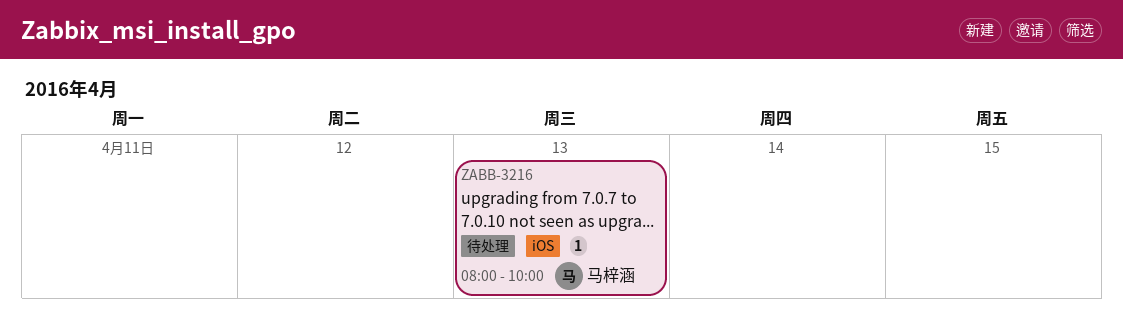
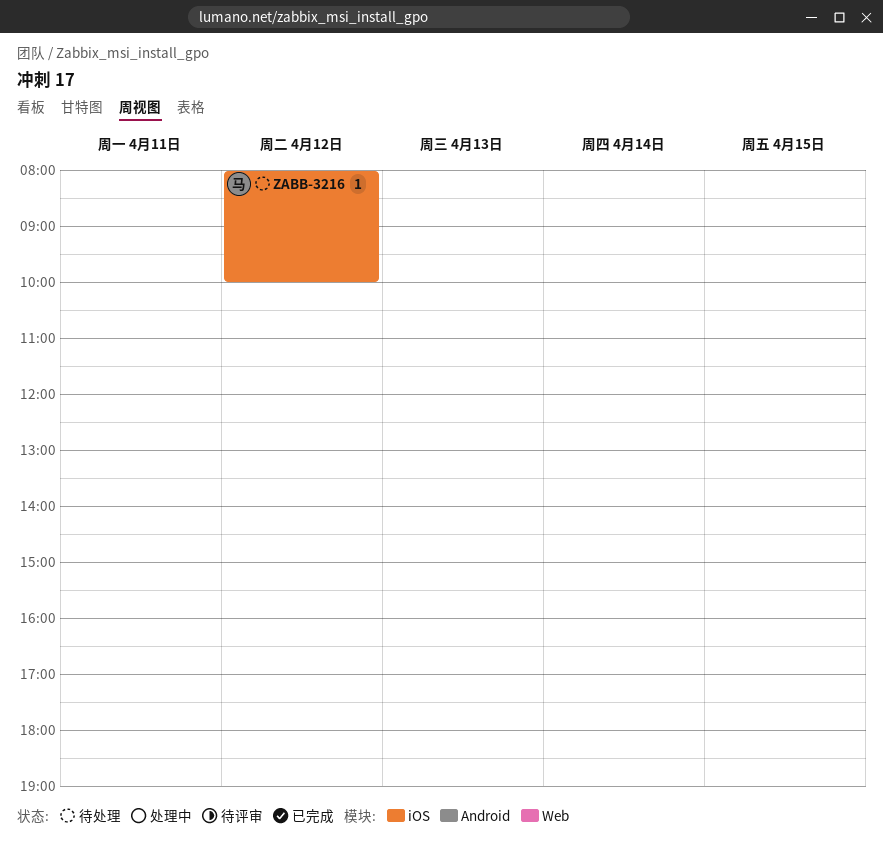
ZABB-3216, day: Apr 13 -> Apr 12

